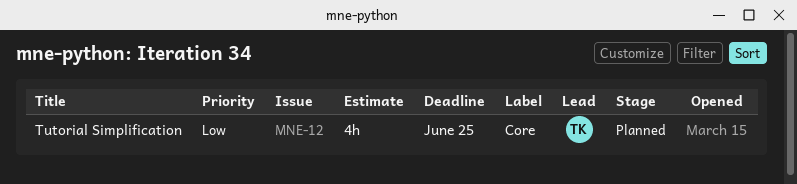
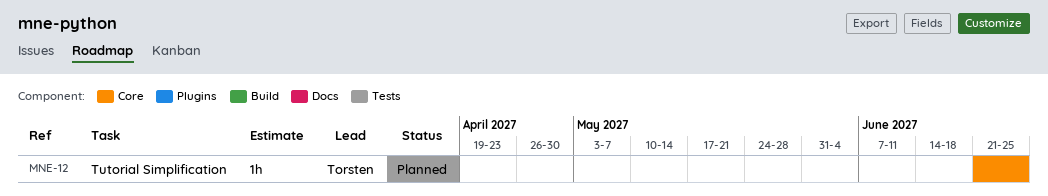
MNE-12, estimate: 4h -> 1h

